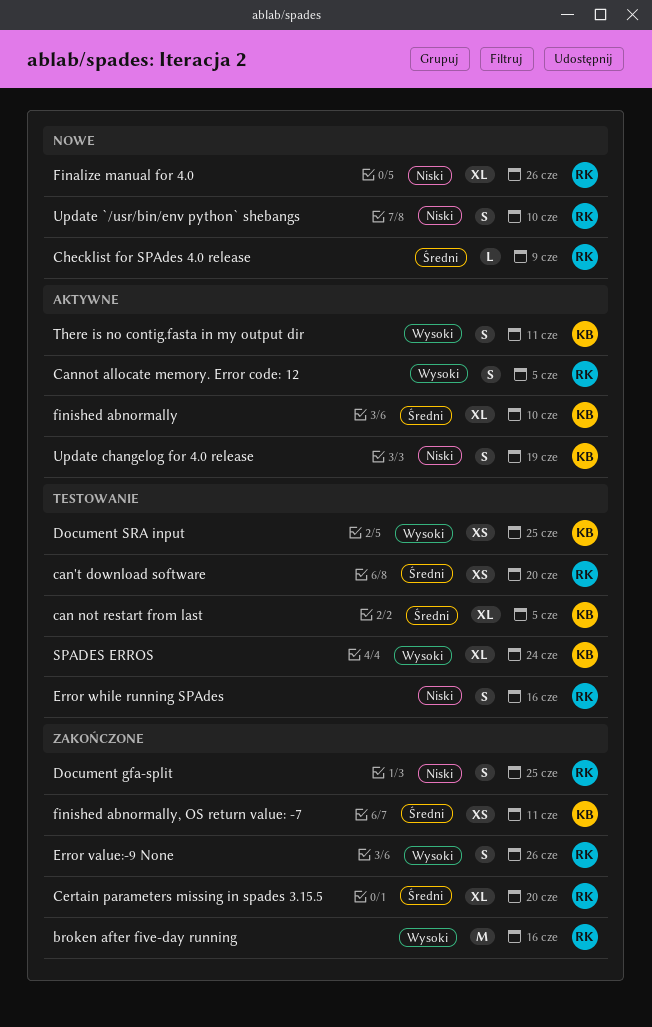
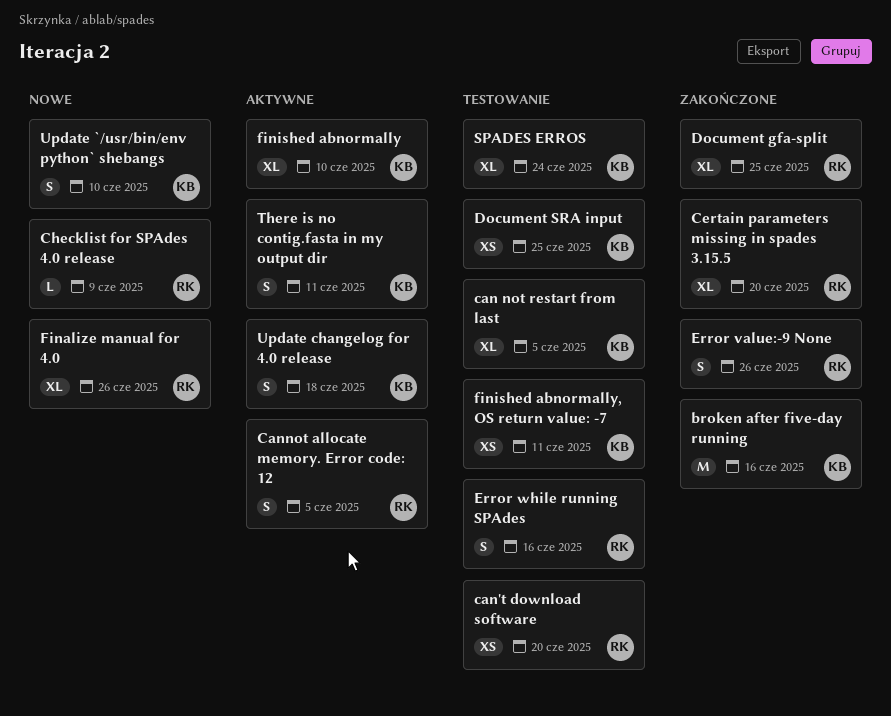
broken after five-day running, owner: RK -> KB
Document gfa-split, estimate: S -> XL
finished abnormally, OS return value: -7, status: Zakończone -> Testowanie
Update `/usr/bin/env python` shebangs, owner: RK -> KB
Update changelog for 4.0 release, due: Jun 19 -> Jun 18

